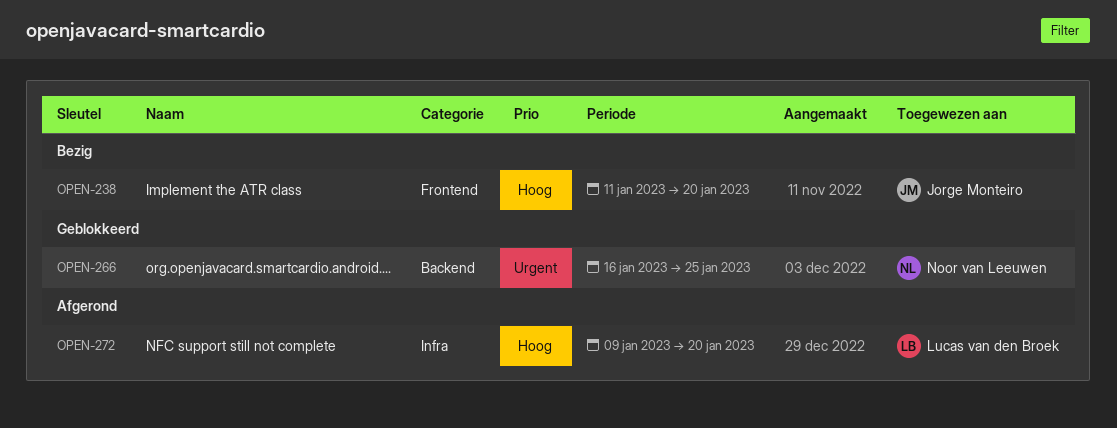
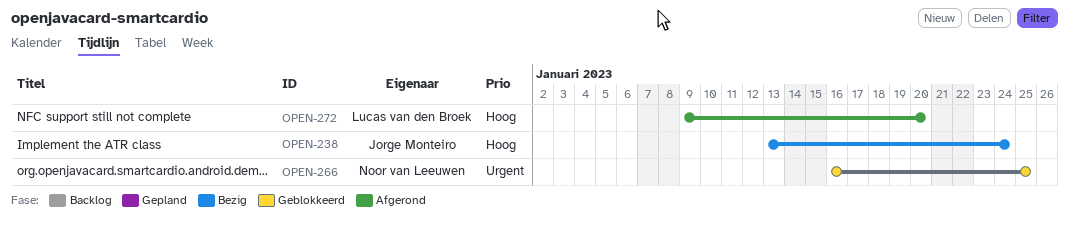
OPEN-238, start: Jan 11 -> Jan 13
OPEN-238, due: Jan 20 -> Jan 24

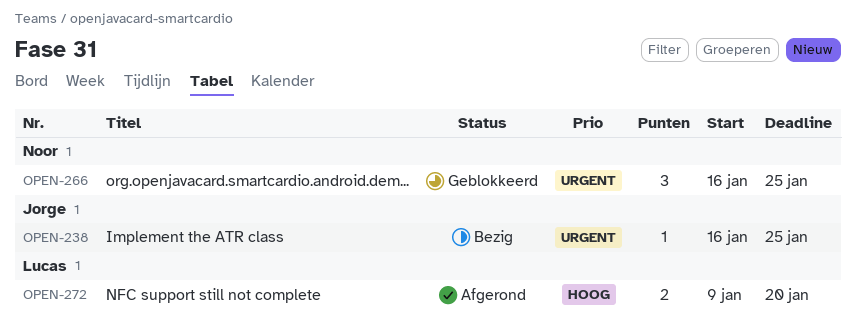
OPEN-238, priority: Hoog -> Urgent
OPEN-238, start: Jan 13 -> Jan 16
OPEN-238, due: Jan 24 -> Jan 25

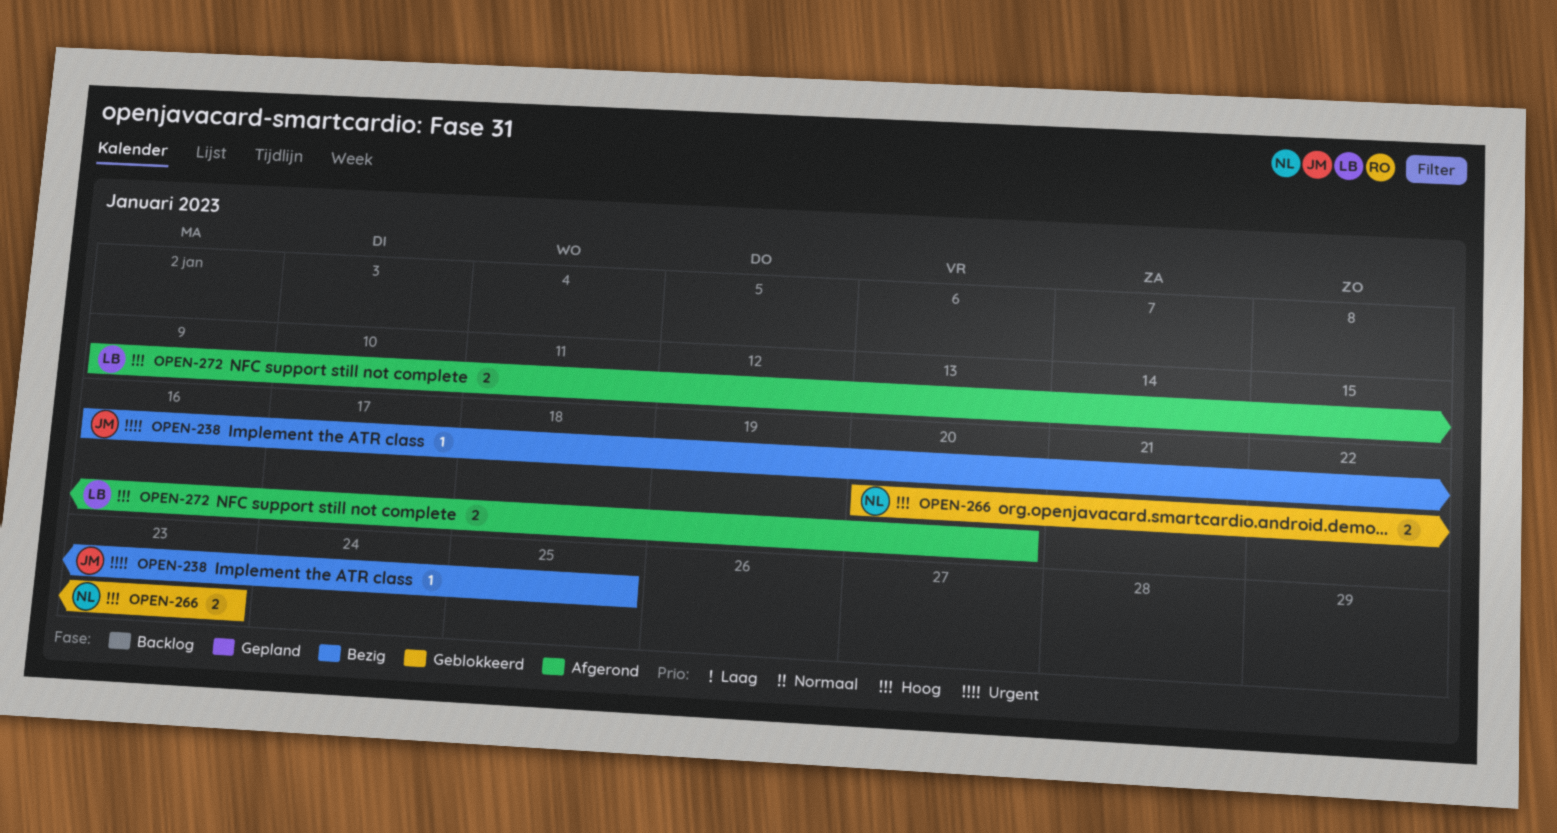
OPEN-266, priority: Urgent -> Hoog
OPEN-266, estimate: 3 -> 2
OPEN-266, start: Jan 16 -> Jan 20
OPEN-266, due: Jan 25 -> Jan 23

